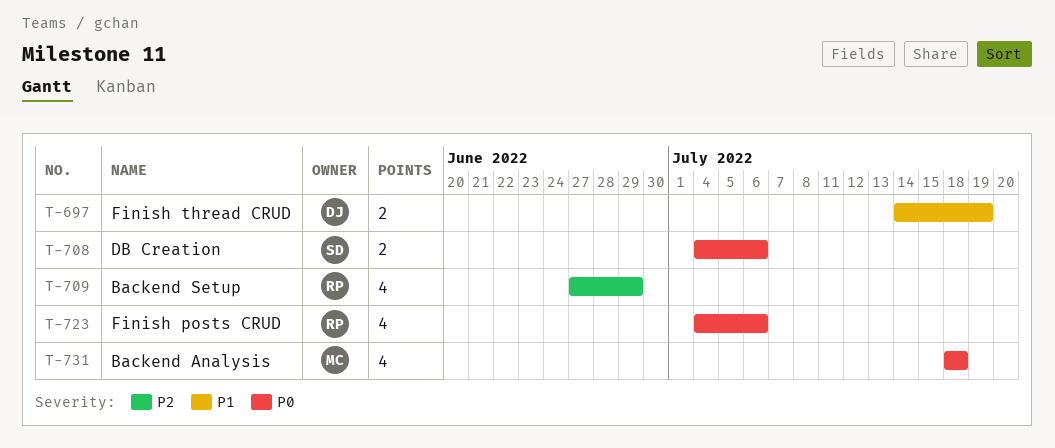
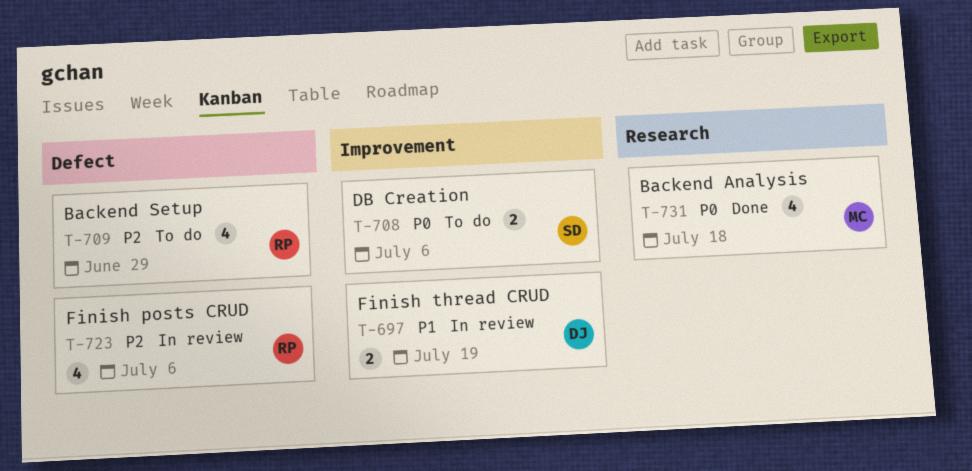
T-723, priority: P0 -> P2

